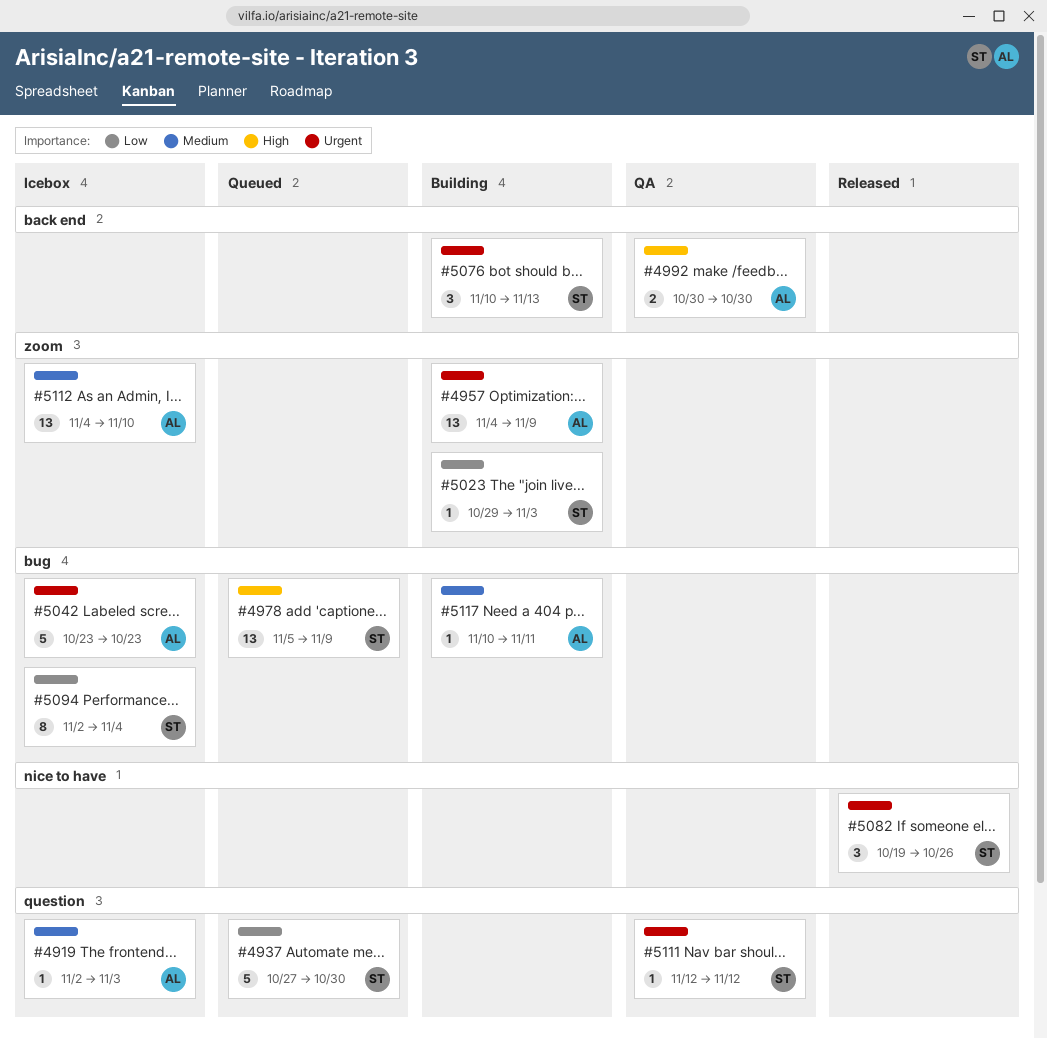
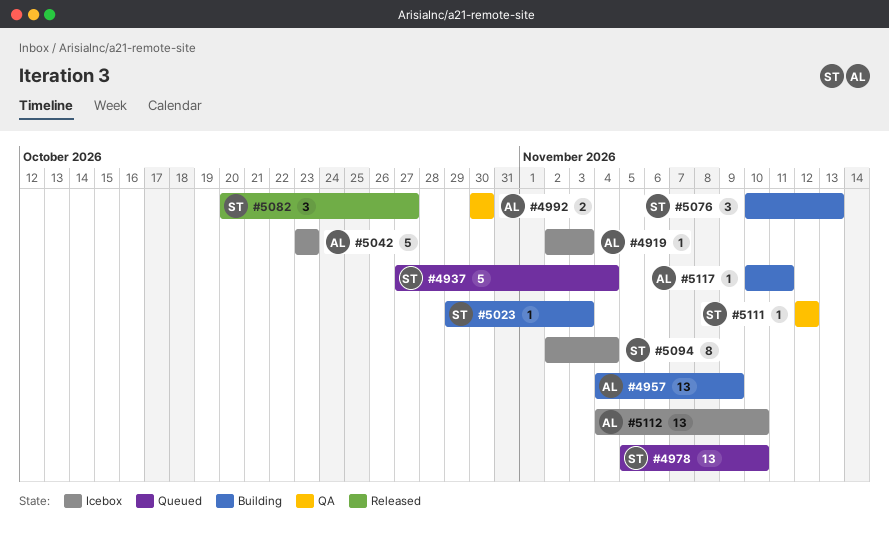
#4937, due: Oct 30 -> Nov 4
#4978, due: Nov 9 -> Nov 10
#5082, start: Oct 19 -> Oct 20
#5082, due: Oct 26 -> Oct 27

